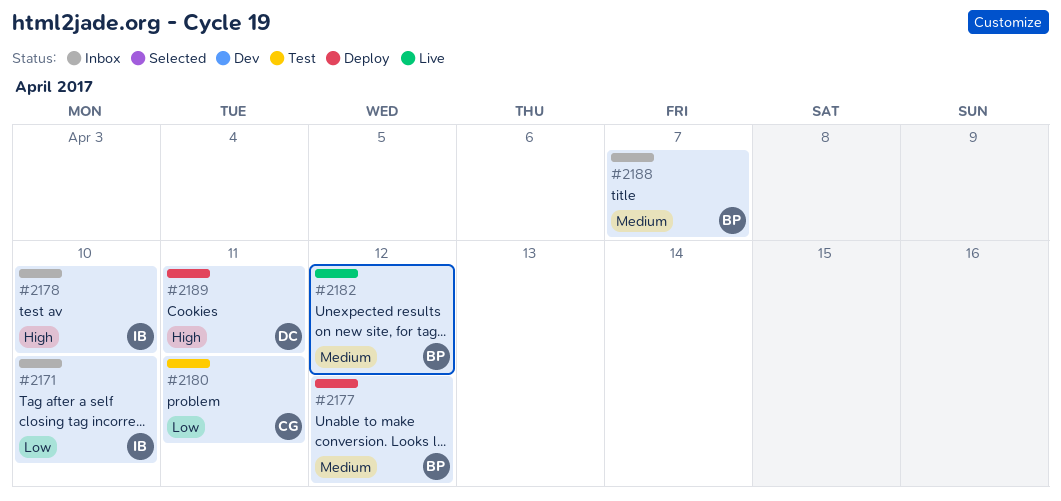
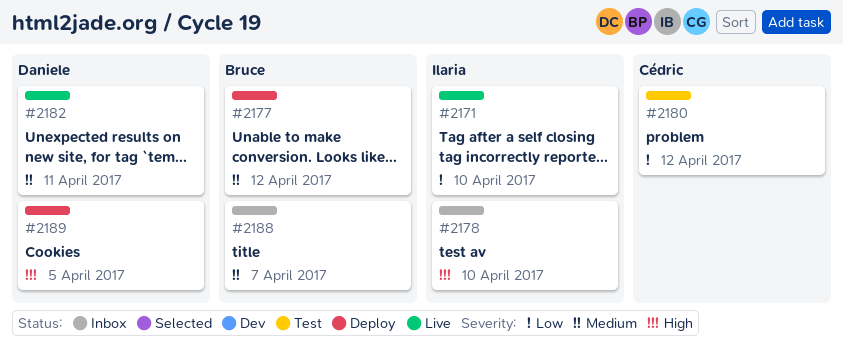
#2171, status: Inbox -> Live
#2180, due: Apr 11 -> Apr 12
#2182, owner: Bruce -> Daniele
#2182, due: Apr 12 -> Apr 11
#2189, due: Apr 11 -> Apr 5

